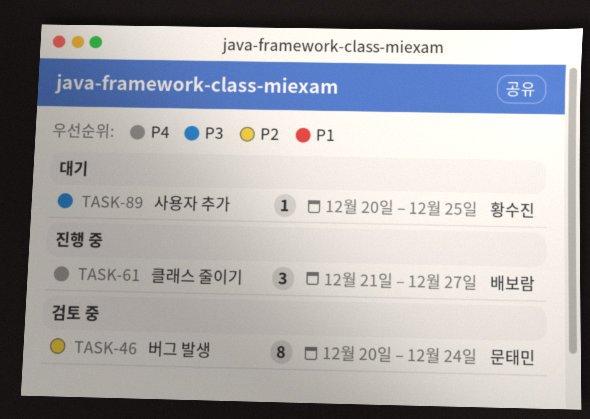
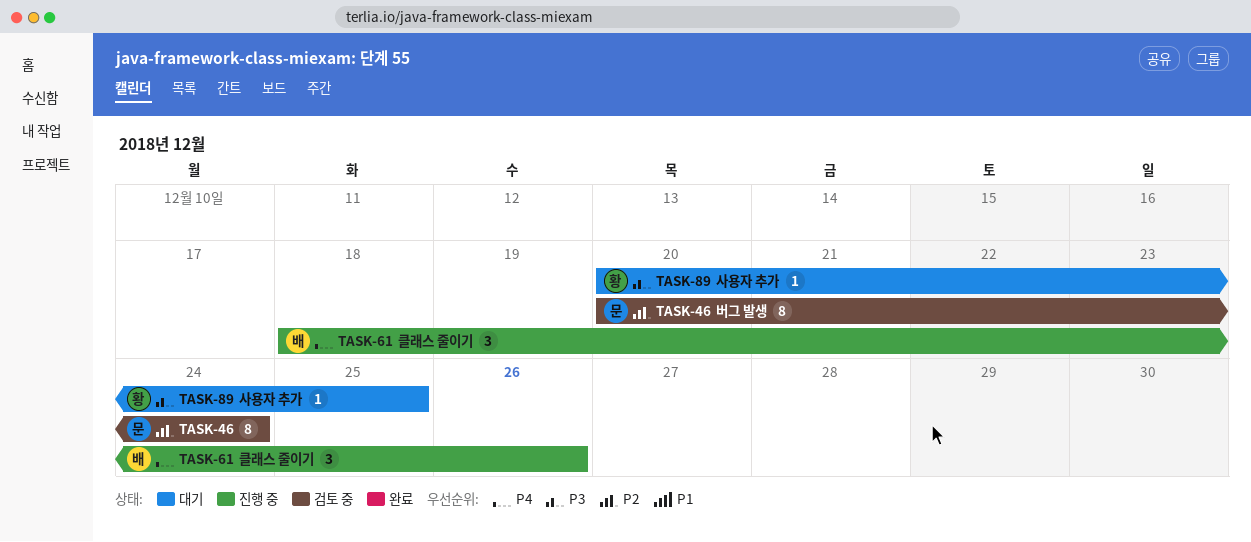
TASK-61, start: Dec 21 -> Dec 18
TASK-61, due: Dec 27 -> Dec 26

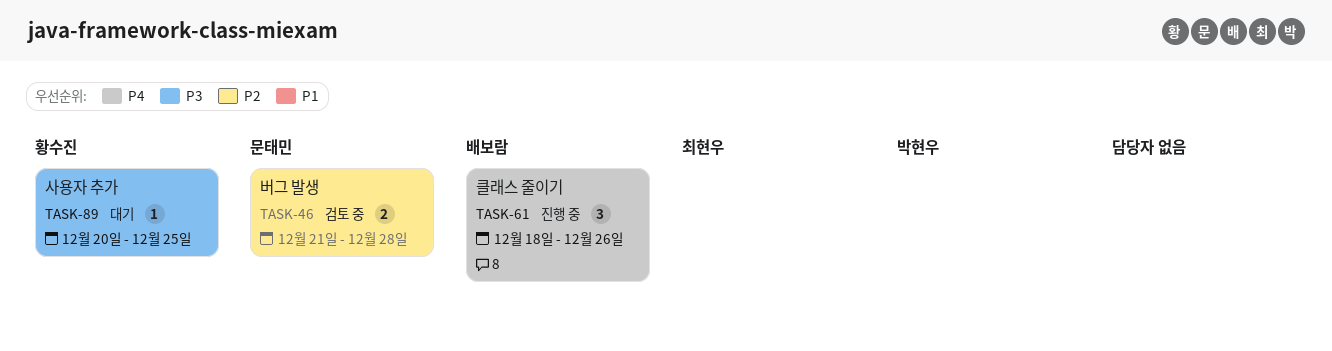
TASK-46, estimate: 8 -> 2
TASK-46, start: Dec 20 -> Dec 21
TASK-46, due: Dec 24 -> Dec 28

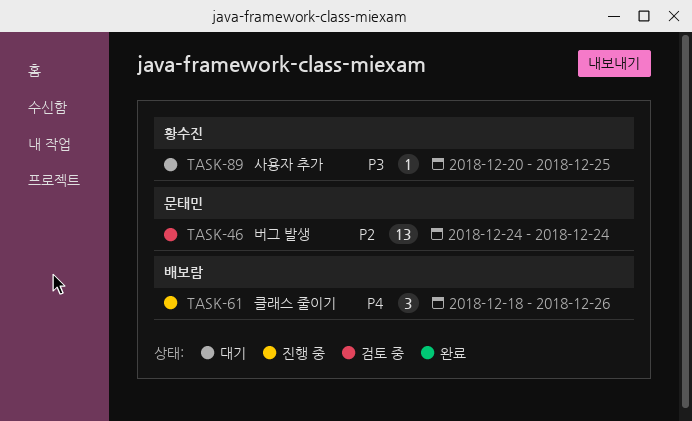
TASK-46, estimate: 2 -> 13
TASK-46, start: Dec 21 -> Dec 24
TASK-46, due: Dec 28 -> Dec 24

